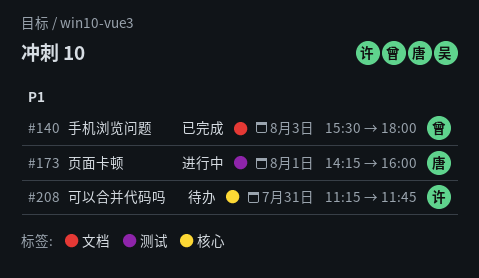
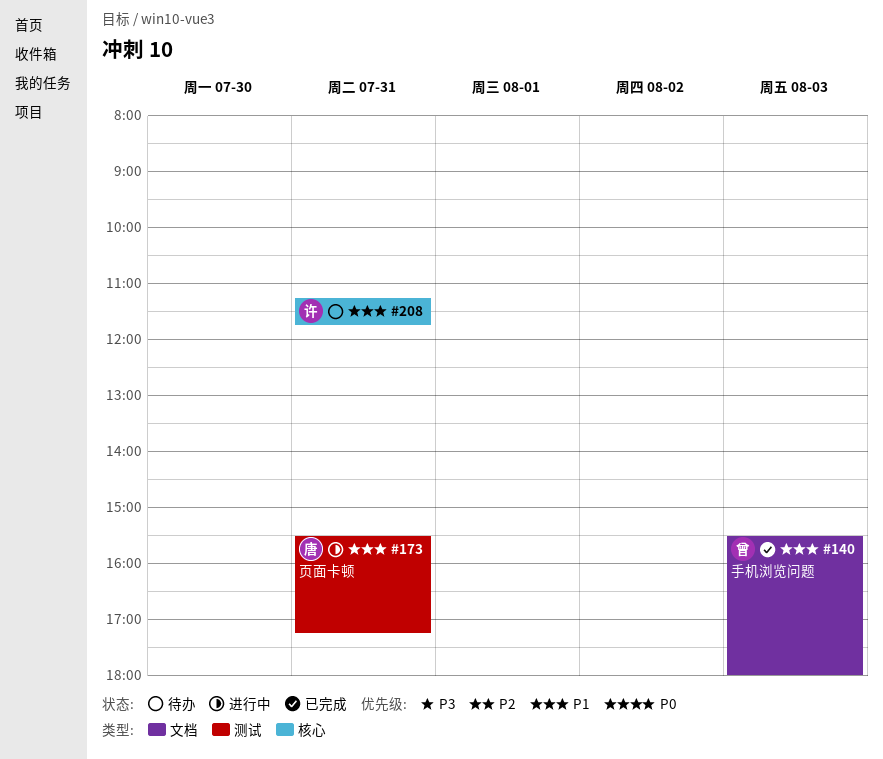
#173, day: Aug 1 -> Jul 31
#173, begins: 14:15 -> 15:30
#173, ends: 16:00 -> 17:15

